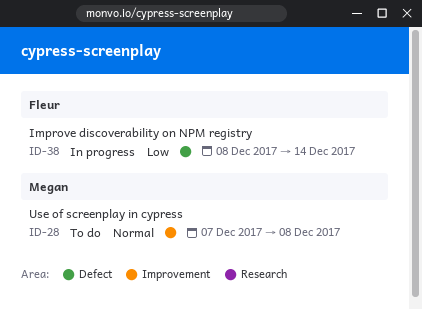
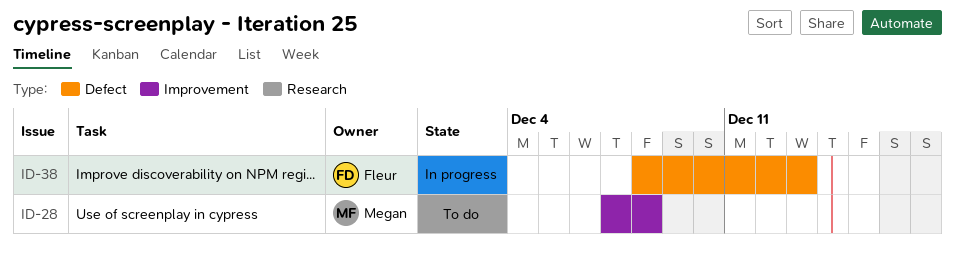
ID-38, due: Dec 14 -> Dec 13

